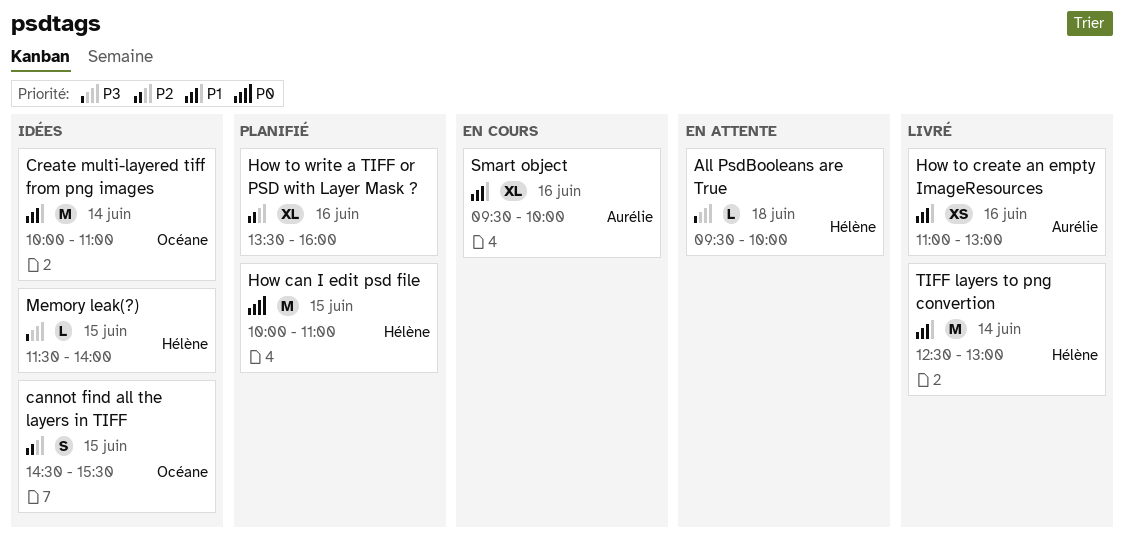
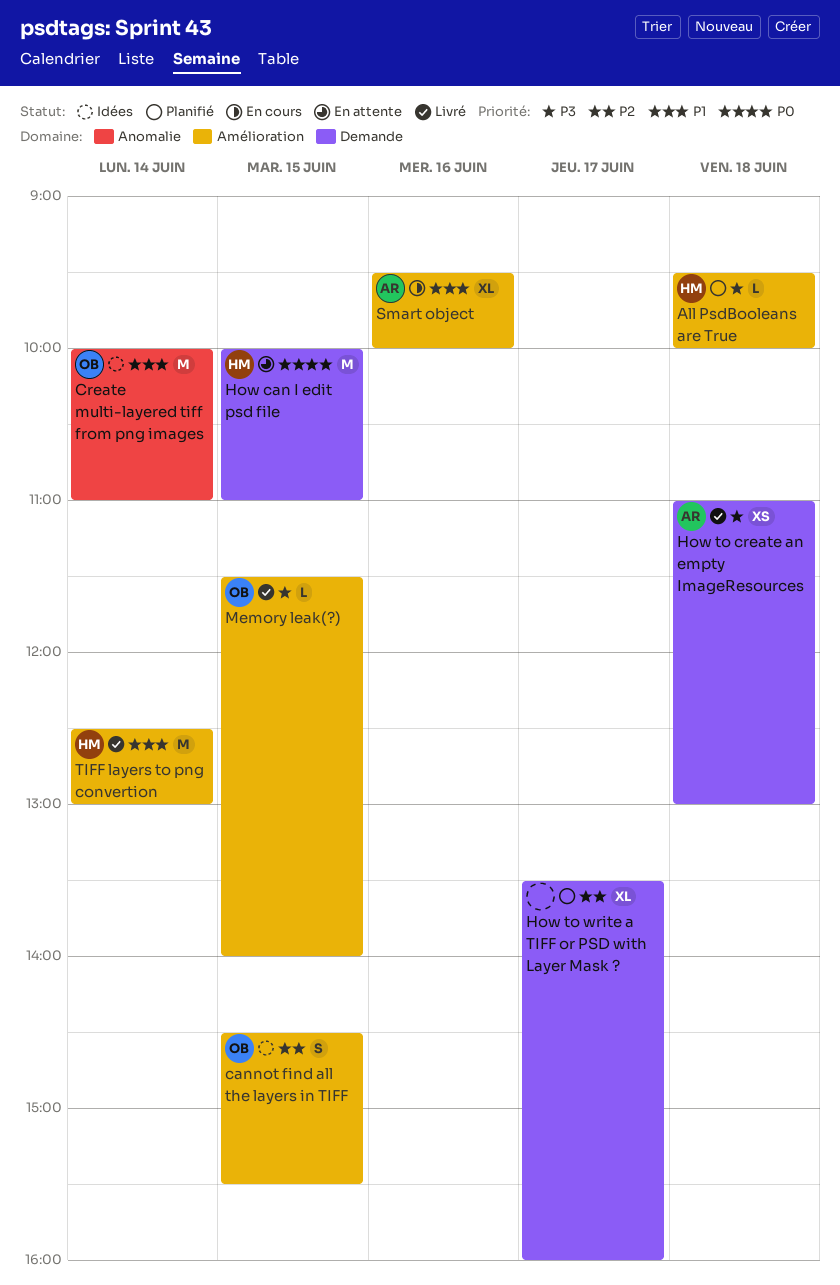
All PsdBooleans are True, status: En attente -> Planifié
How can I edit psd file, status: Planifié -> En attente
How to create an empty ImageResources, priority: P1 -> P3
How to create an empty ImageResources, day: Jun 16 -> Jun 18
How to write a TIFF or PSD with Layer Mask ?, day: Jun 16 -> Jun 17
Memory leak(?), status: Idées -> Livré
Memory leak(?), owner: Hélène -> Océane

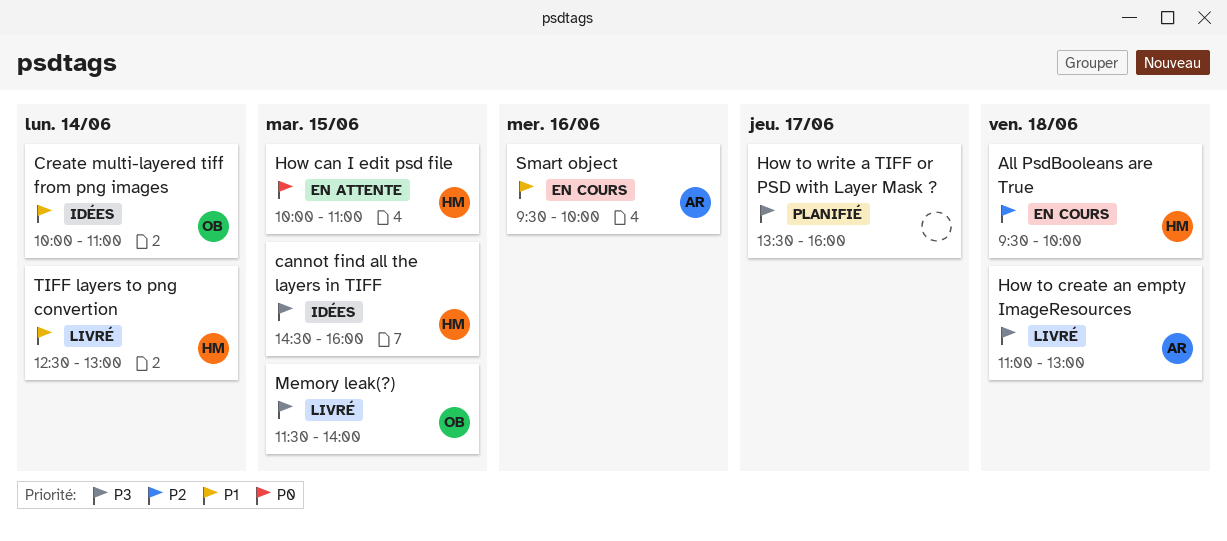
All PsdBooleans are True, status: Planifié -> En cours
All PsdBooleans are True, priority: P3 -> P2
cannot find all the layers in TIFF, owner: OB -> HM
cannot find all the layers in TIFF, priority: P2 -> P3
cannot find all the layers in TIFF, ends: 15:30 -> 16:00
How to write a TIFF or PSD with Layer Mask ?, priority: P2 -> P3

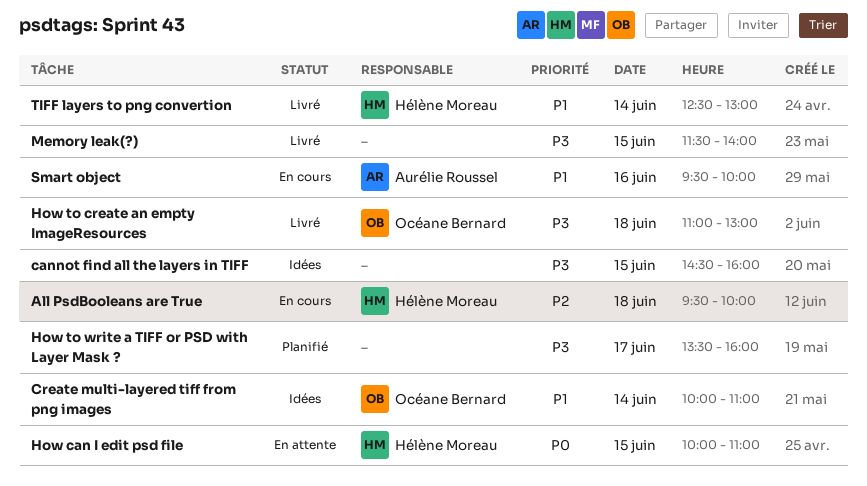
cannot find all the layers in TIFF, owner: Hélène Moreau -> none
How to create an empty ImageResources, owner: Aurélie Roussel -> Océane Bernard
Memory leak(?), owner: Océane Bernard -> none

